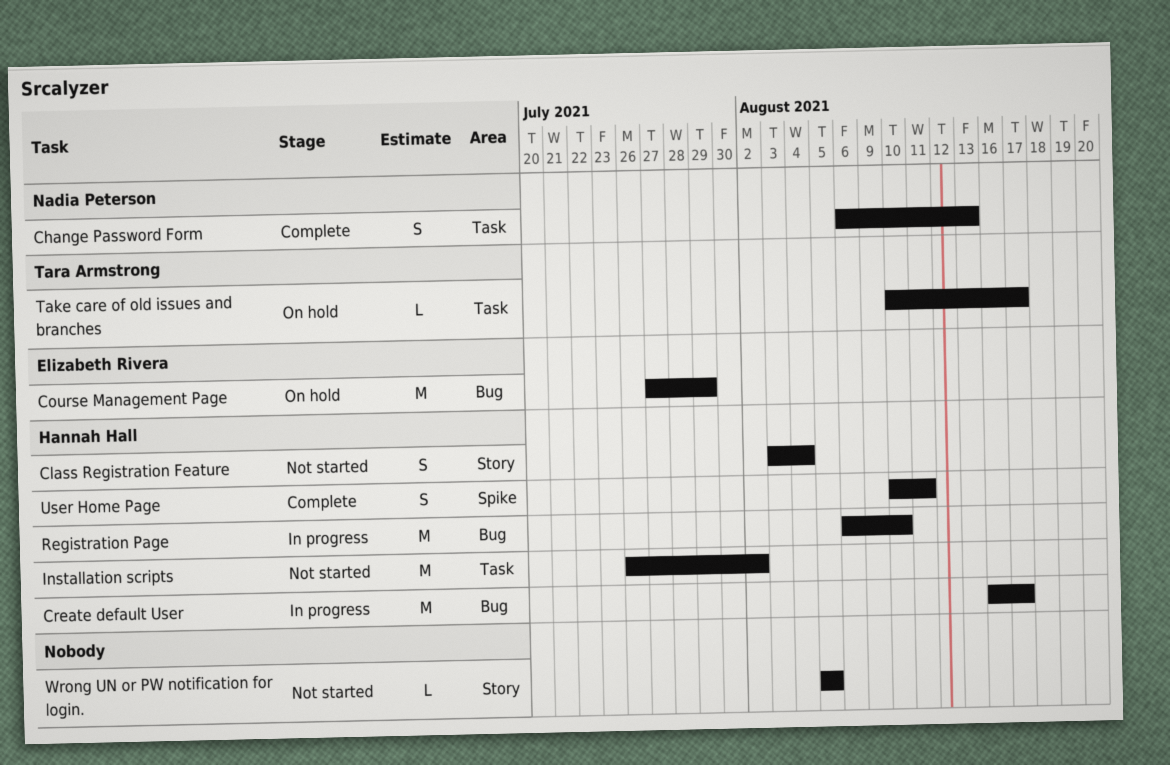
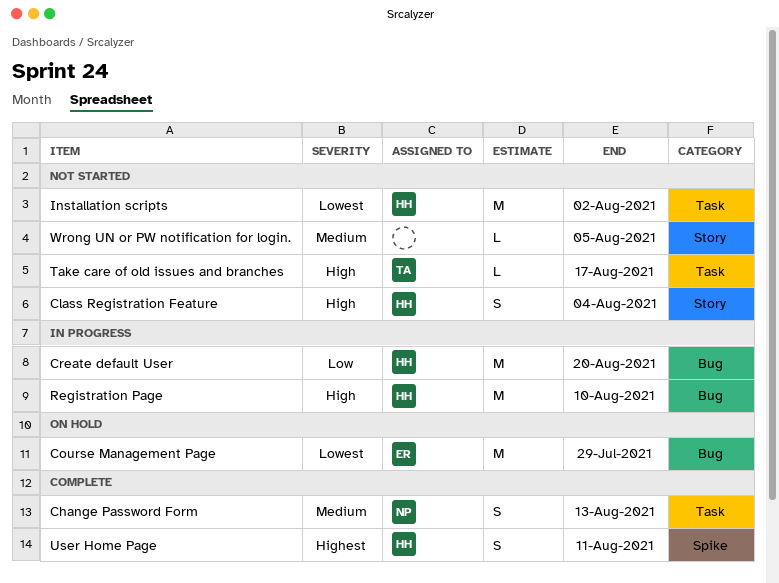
Create default User, due: Aug 17 -> Aug 20
Take care of old issues and branches, status: On hold -> Not started

